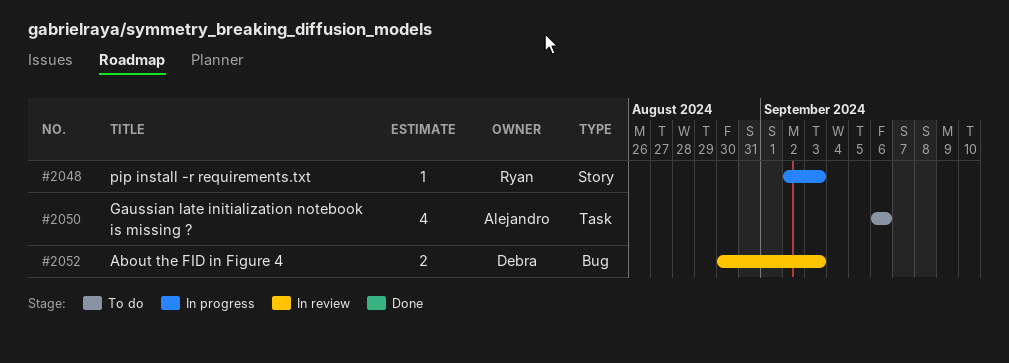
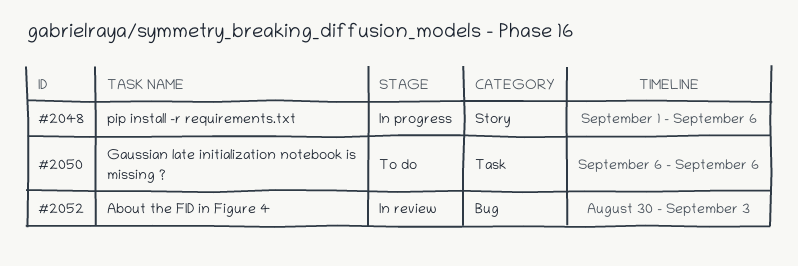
#2048, start: Sep 2 -> Sep 1
#2048, due: Sep 3 -> Sep 6

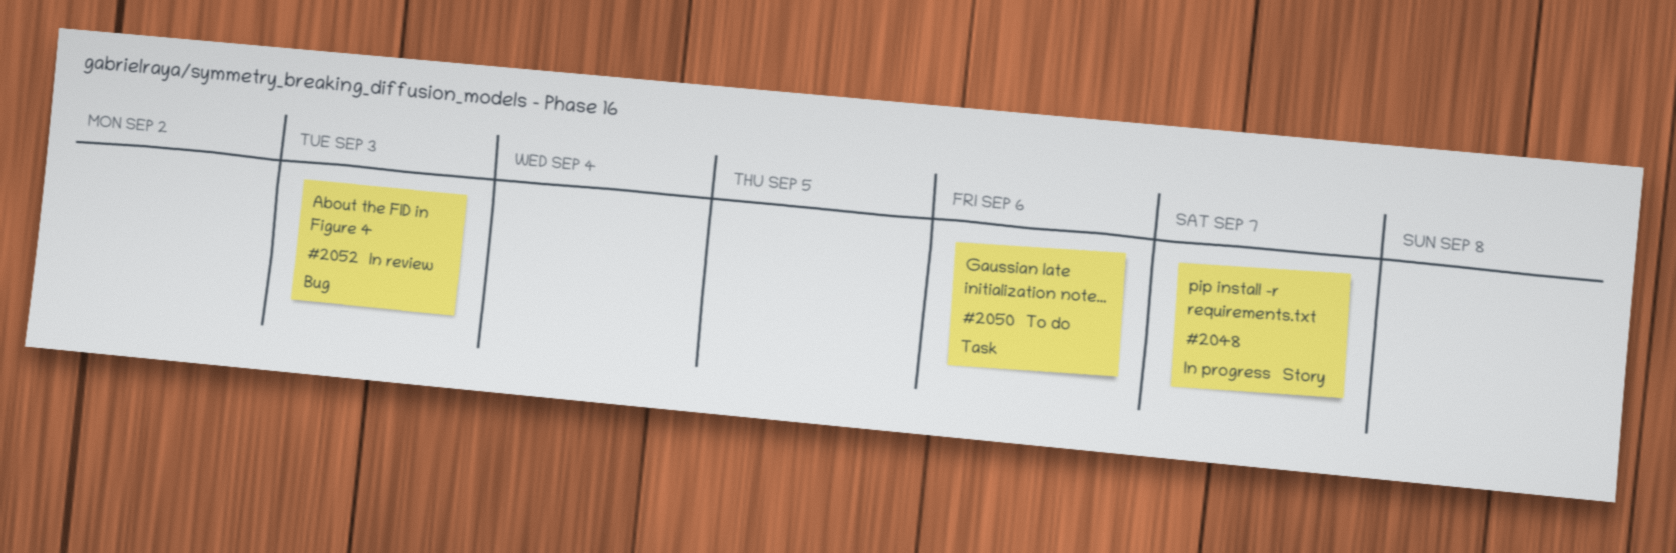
#2048, due: Sep 6 -> Sep 7

